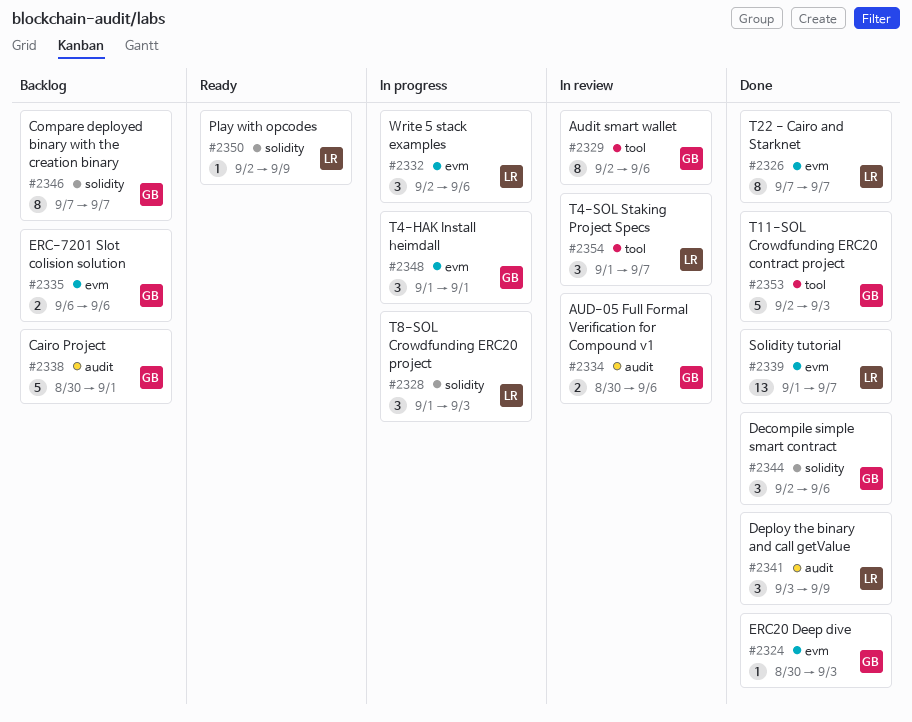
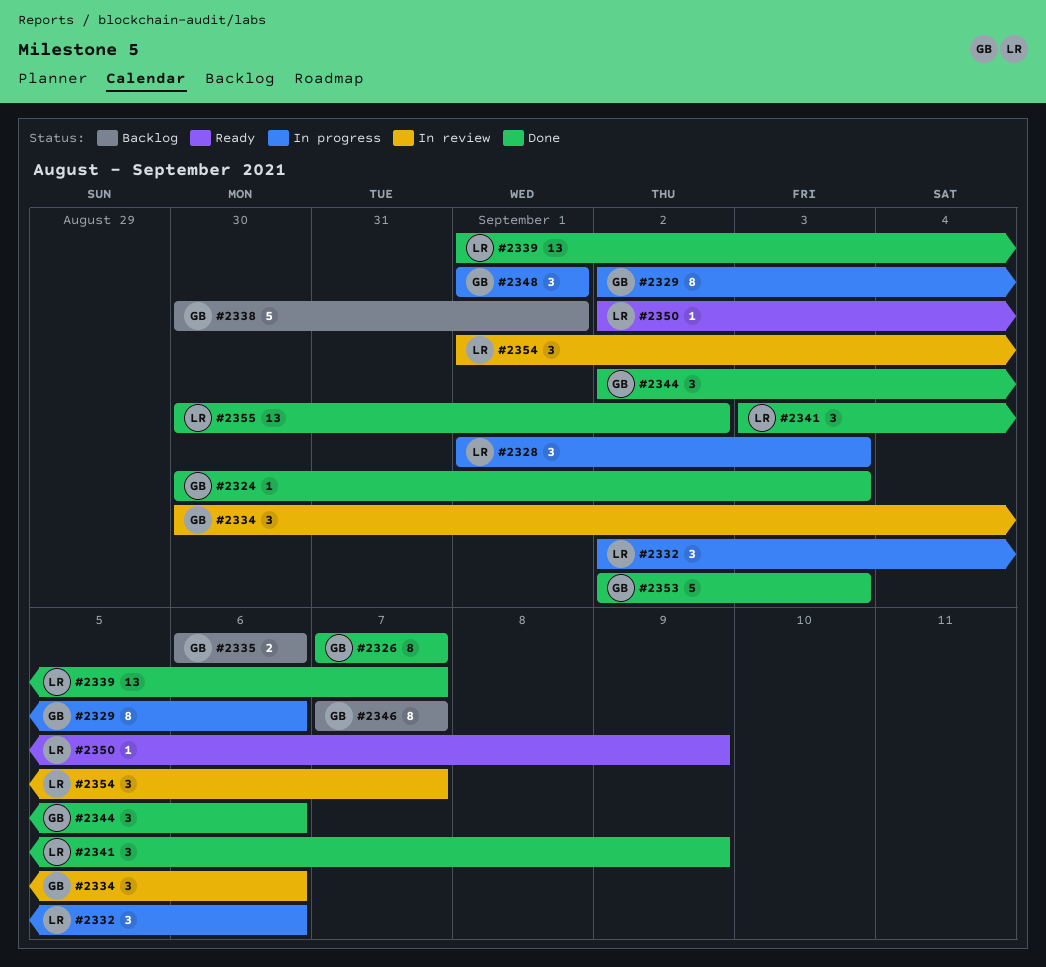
#2326, owner: LR -> GB
#2329, status: In review -> In progress
#2334, estimate: 2 -> 3
#2355: none -> present

